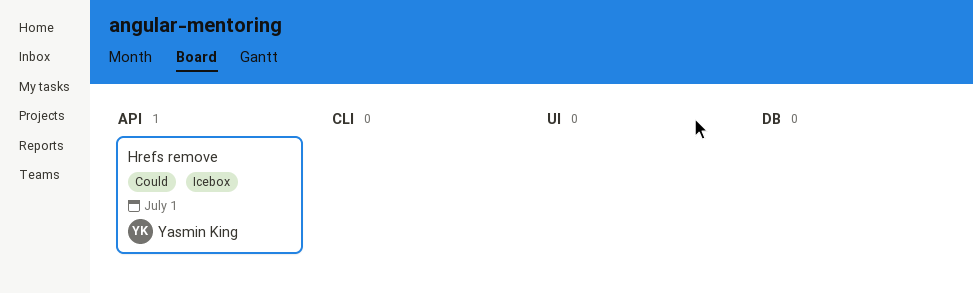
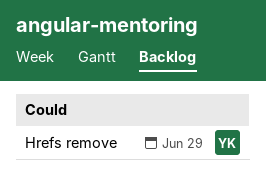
Hrefs remove, due: Jul 1 -> Jun 29

